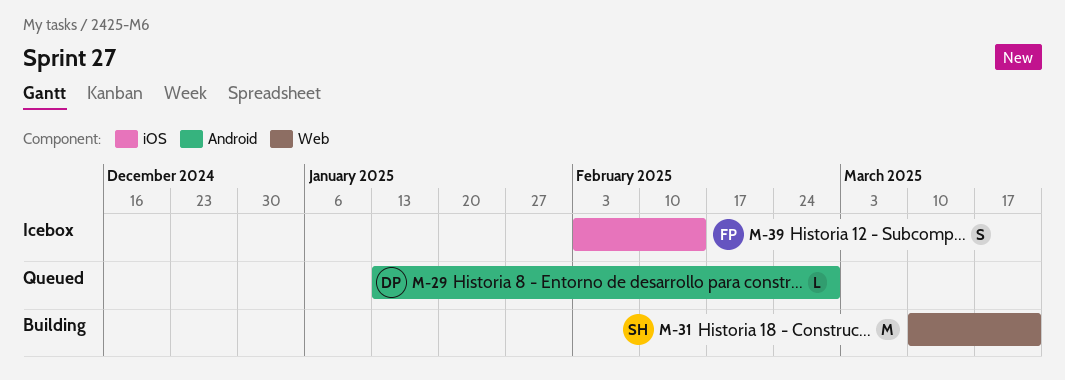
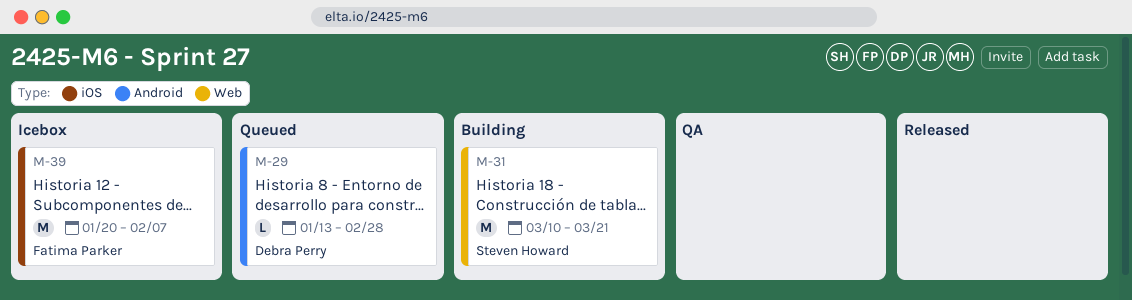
M-39, estimate: S -> M
M-39, start: Feb 3 -> Jan 20
M-39, due: Feb 14 -> Feb 7

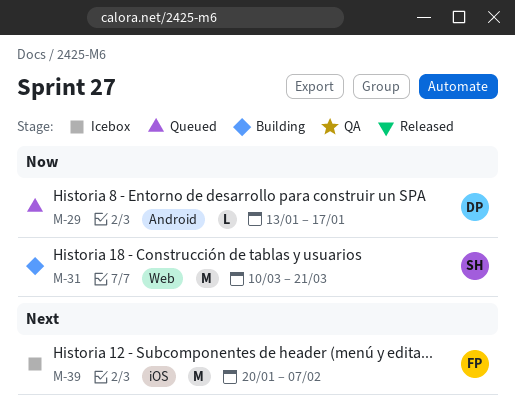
M-29, due: Feb 28 -> Jan 17

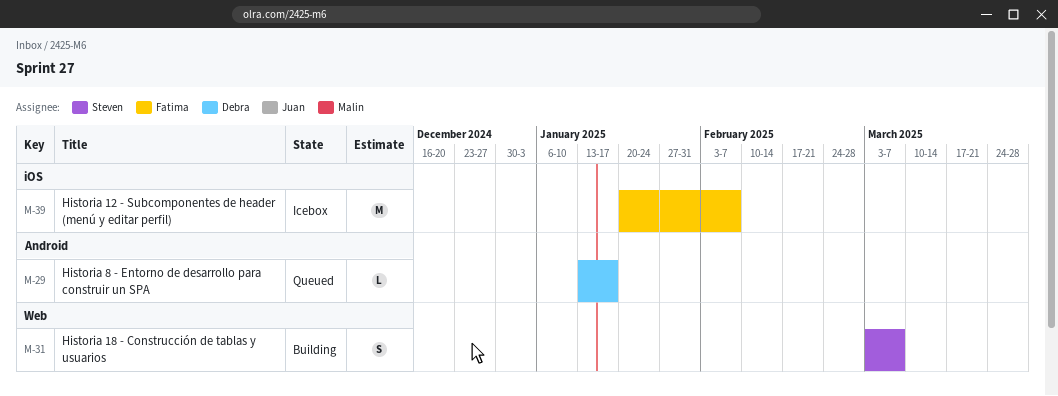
M-31, estimate: M -> S
M-31, start: Mar 10 -> Mar 3
M-31, due: Mar 21 -> Mar 7

